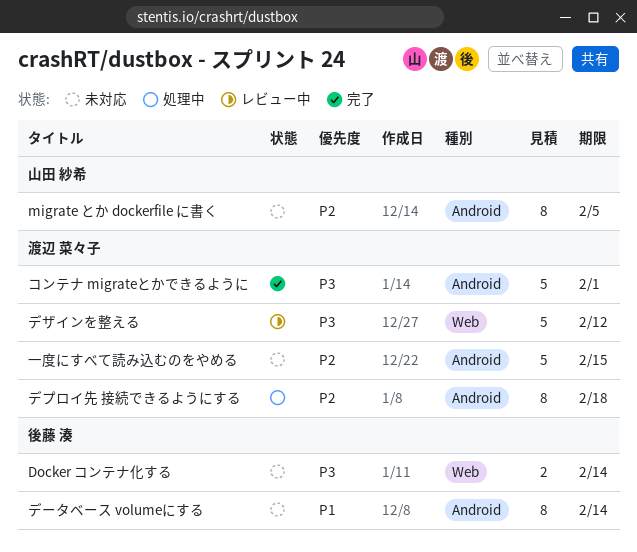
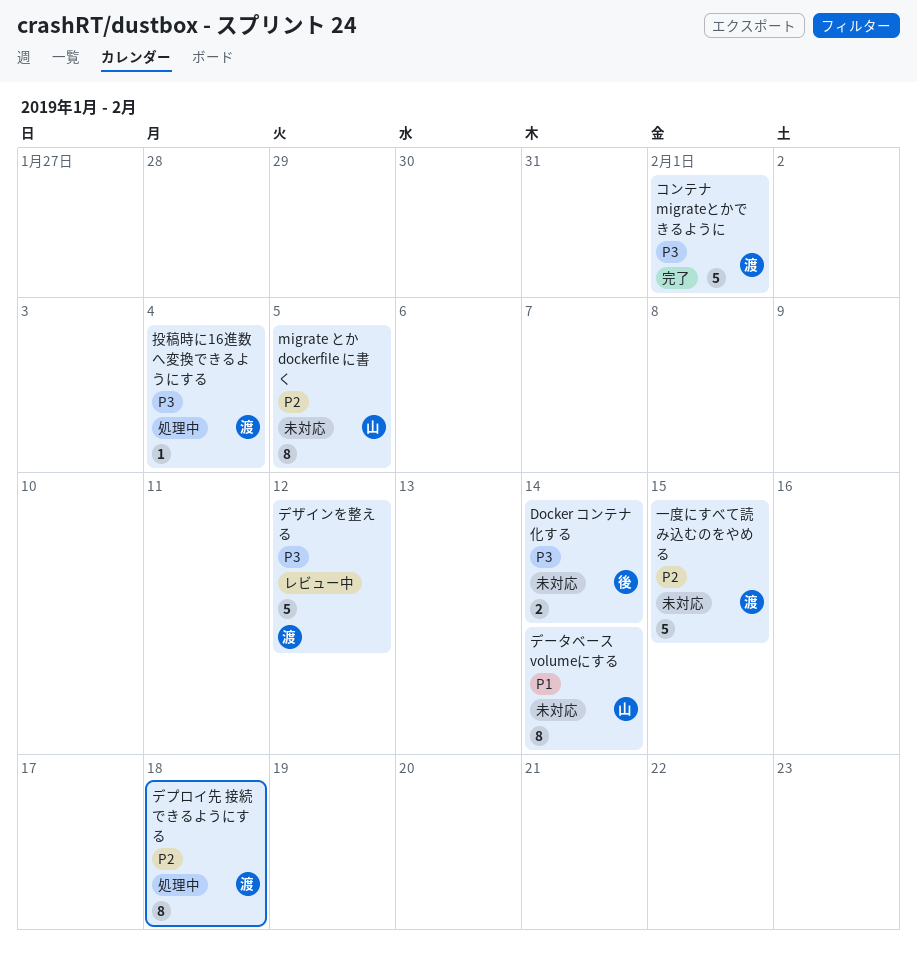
データベース volumeにする, owner: 後藤 湊 -> 山田 紗希
投稿時に16進数へ変換できるようにする: none -> present

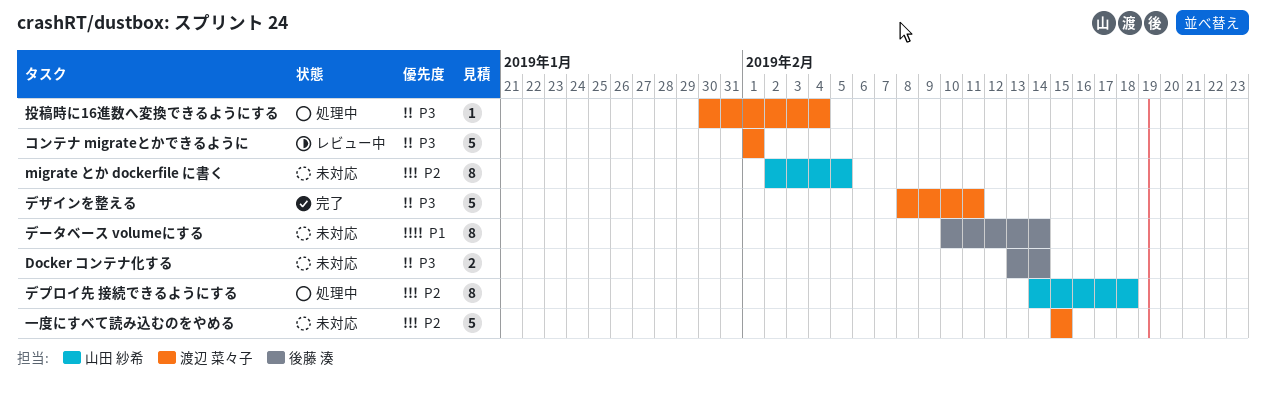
コンテナ migrateとかできるように, status: 完了 -> レビュー中
デザインを整える, status: レビュー中 -> 完了
デザインを整える, due: Feb 12 -> Feb 11
デプロイ先 接続できるようにする, owner: 渡辺 菜々子 -> 山田 紗希
データベース volumeにする, owner: 山田 紗希 -> 後藤 湊

